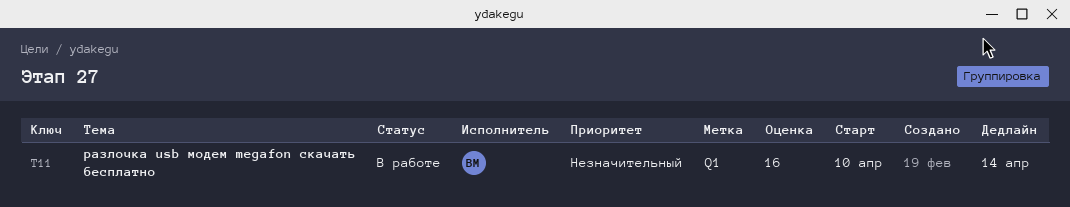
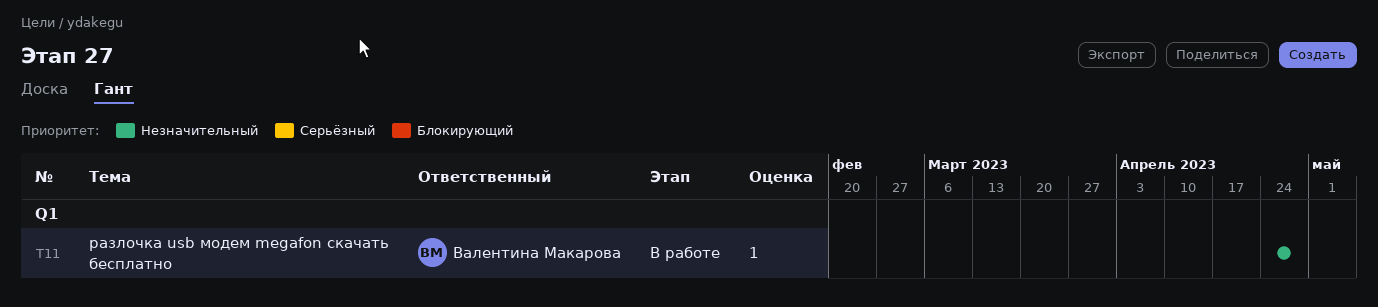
T11, estimate: 16 -> 1
T11, start: Apr 10 -> Apr 24
T11, due: Apr 14 -> Apr 28

